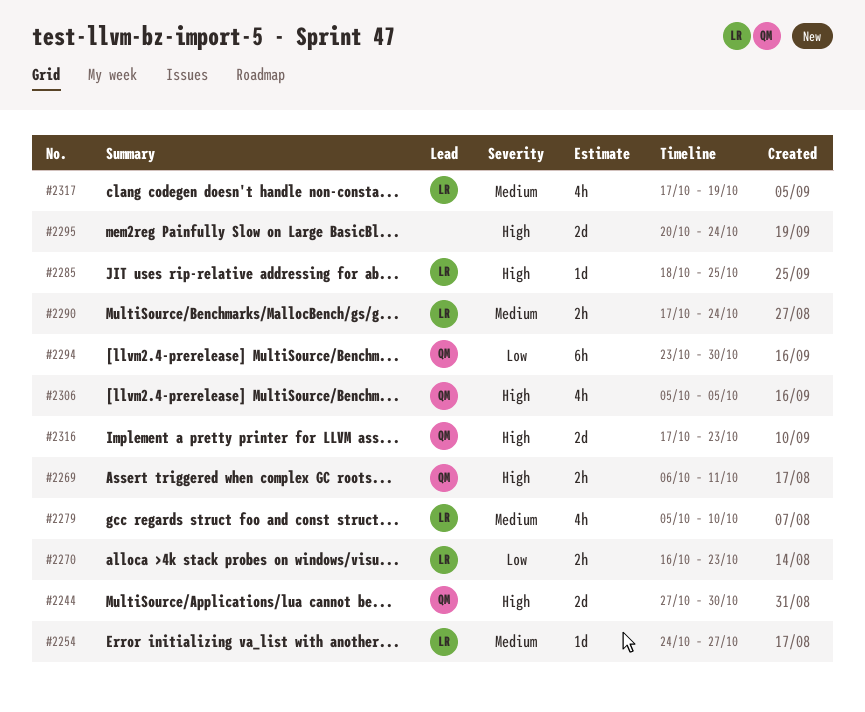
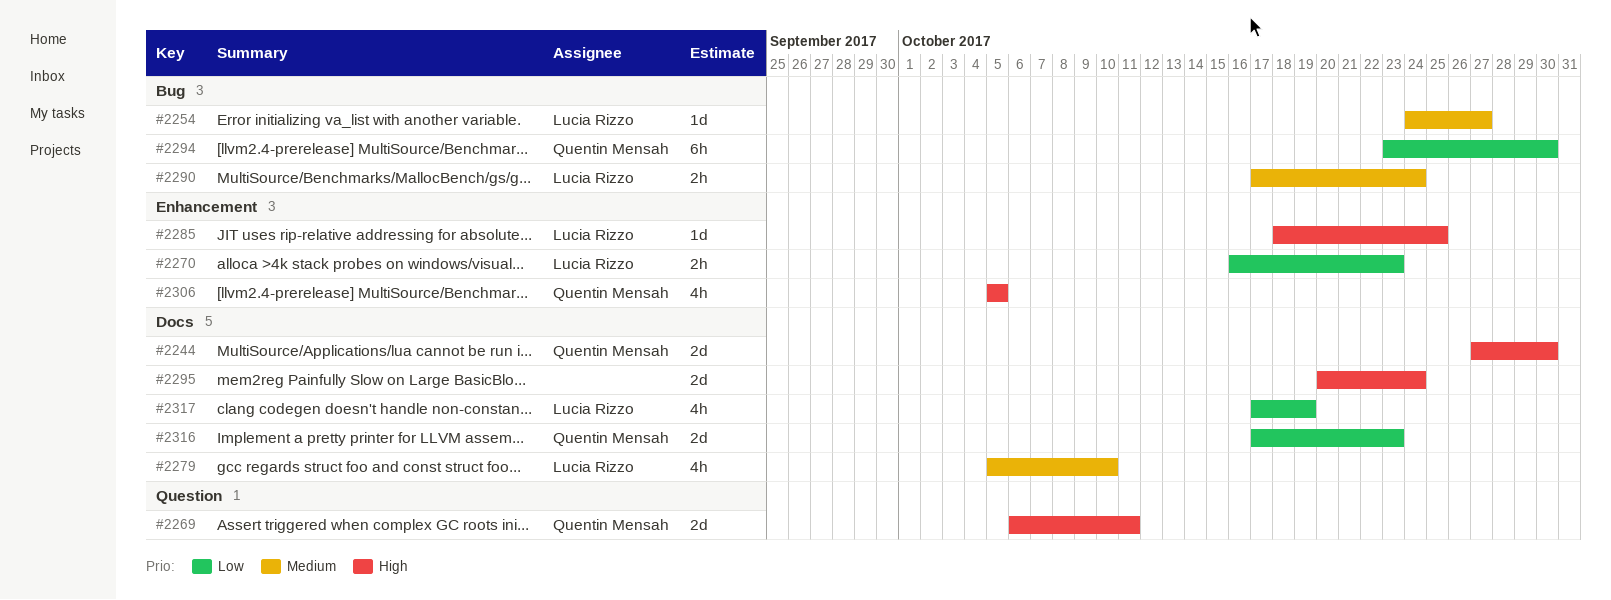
#2269, estimate: 2h -> 2d
#2316, priority: High -> Low
#2317, priority: Medium -> Low

